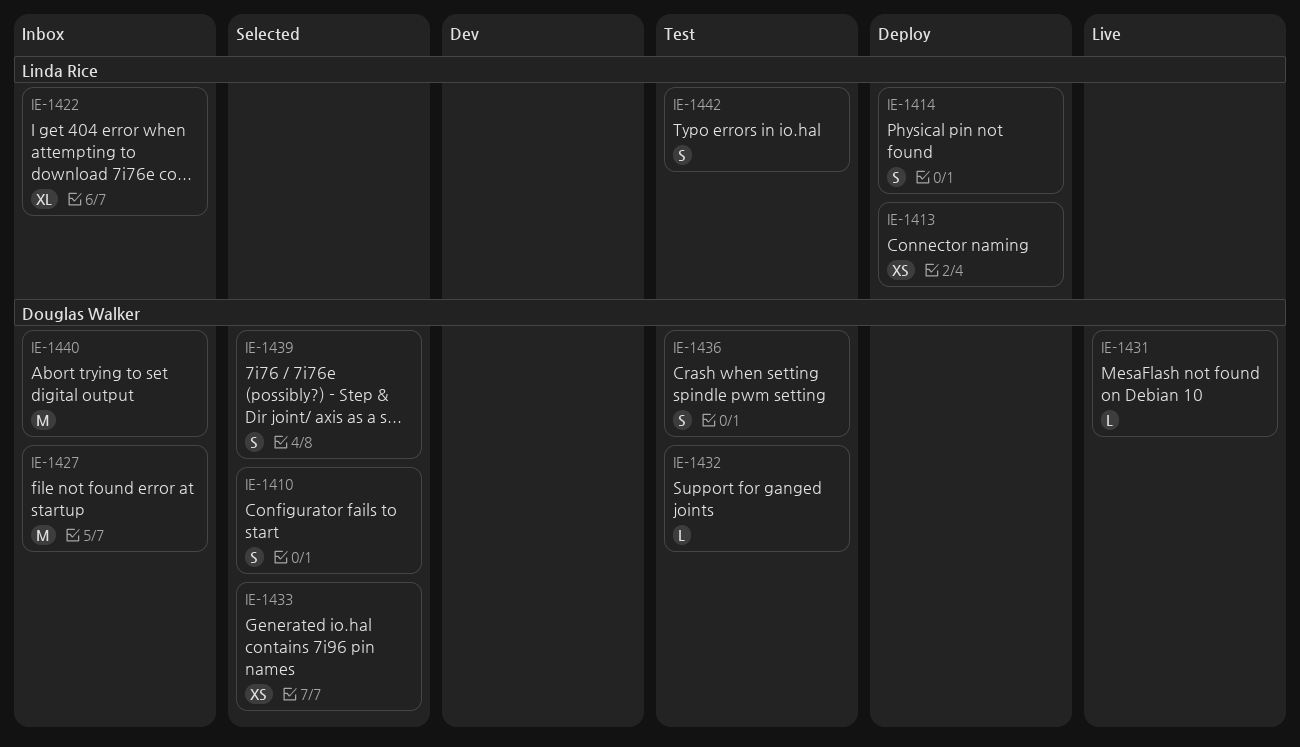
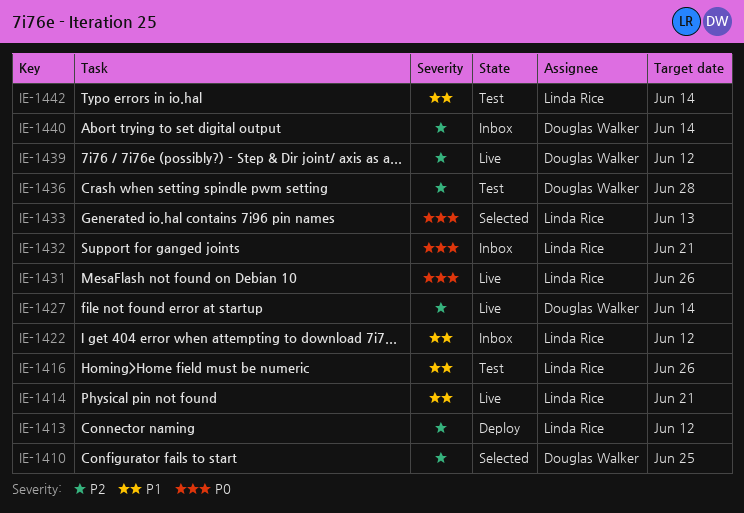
IE-1414, status: Deploy -> Live
IE-1416: none -> present
IE-1427, status: Inbox -> Live
IE-1431, owner: Douglas Walker -> Linda Rice
IE-1432, status: Test -> Inbox
IE-1432, owner: Douglas Walker -> Linda Rice
IE-1433, owner: Douglas Walker -> Linda Rice
IE-1439, status: Selected -> Live

